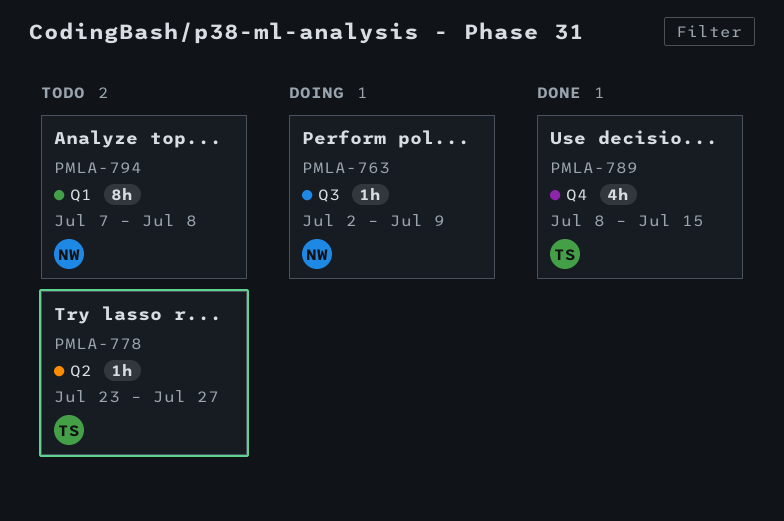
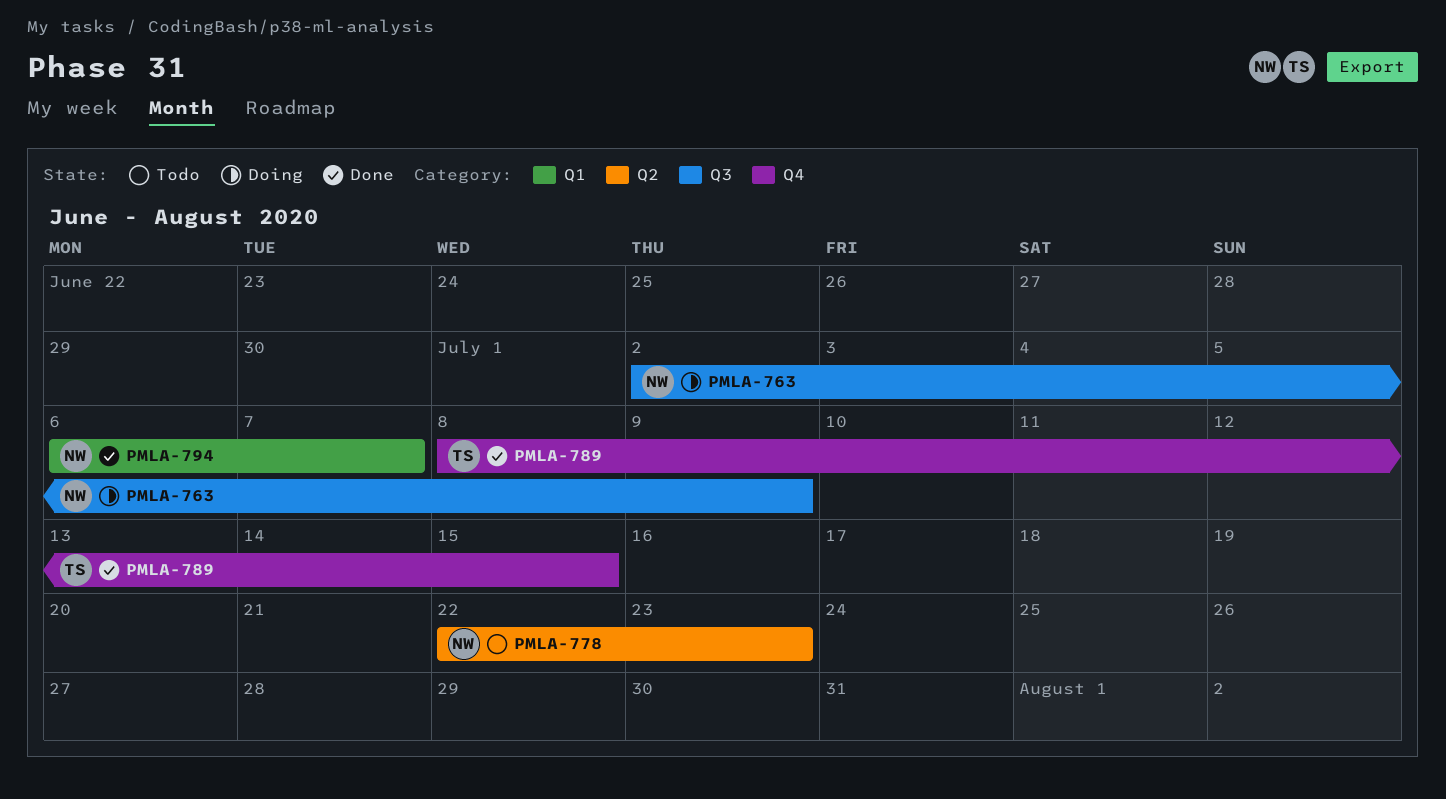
PMLA-778, owner: TS -> NW
PMLA-778, start: Jul 23 -> Jul 22
PMLA-778, due: Jul 27 -> Jul 23
PMLA-794, status: Todo -> Done
PMLA-794, start: Jul 7 -> Jul 6
PMLA-794, due: Jul 8 -> Jul 7

